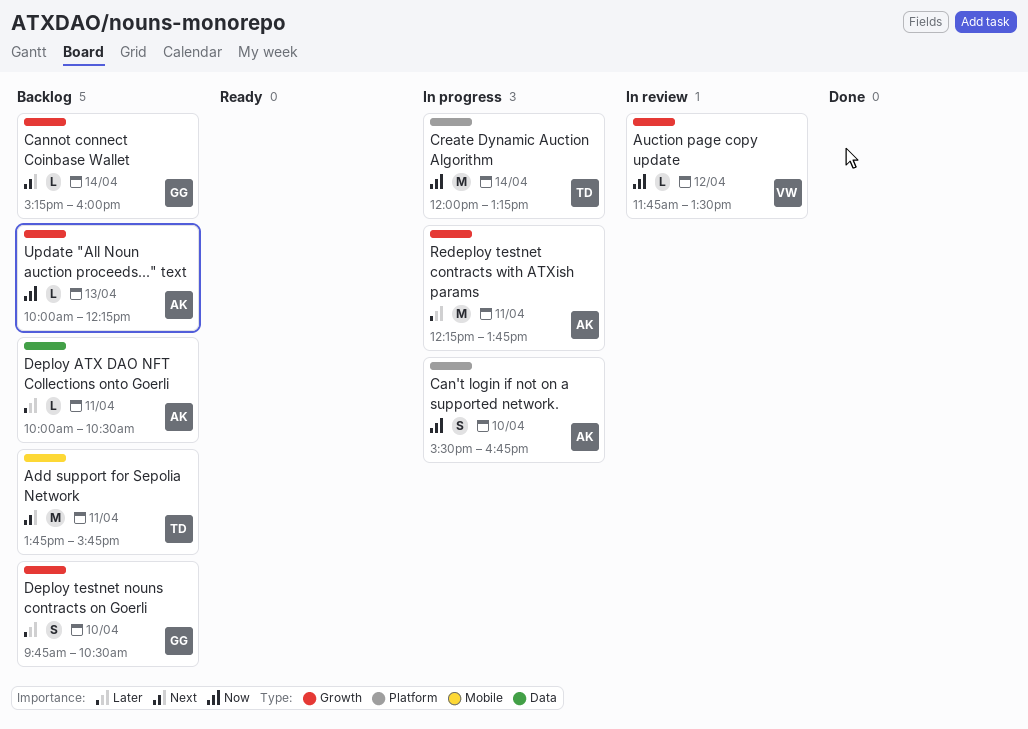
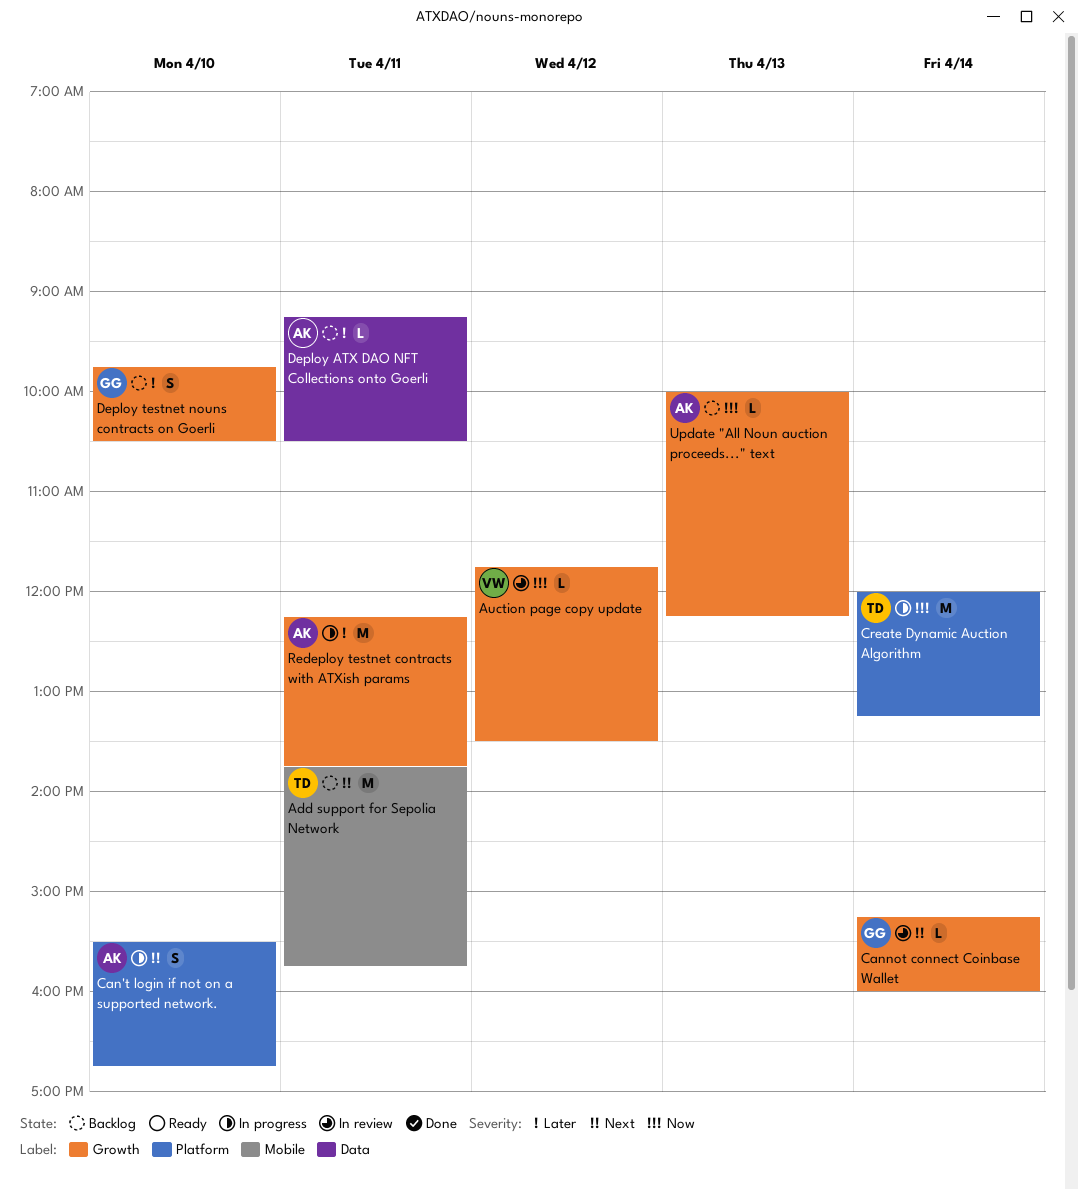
Can't login if not on a supported network., priority: Now -> Next
Cannot connect Coinbase Wallet, status: Backlog -> In review
Deploy ATX DAO NFT Collections onto Goerli, begins: 10:00 -> 09:15

